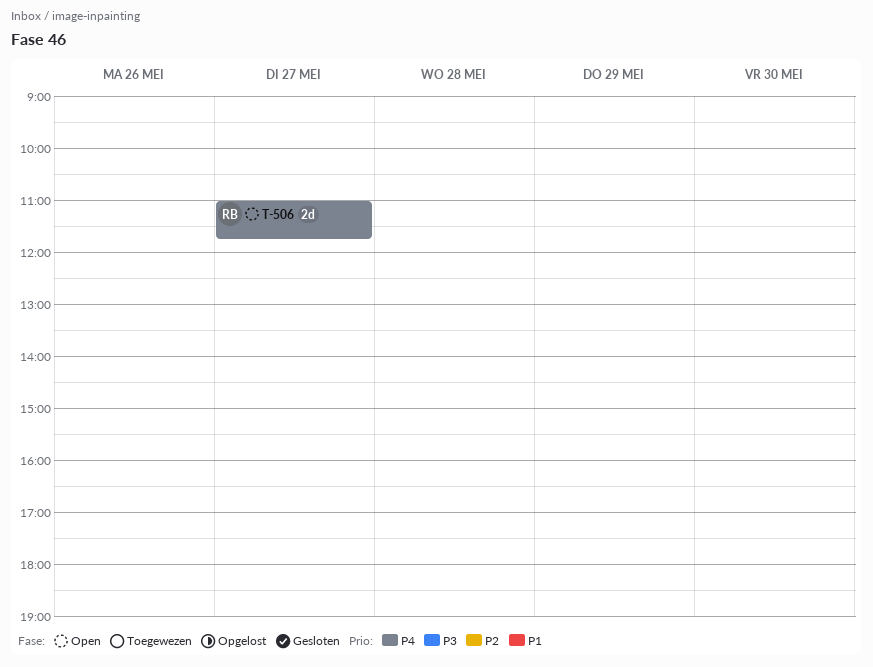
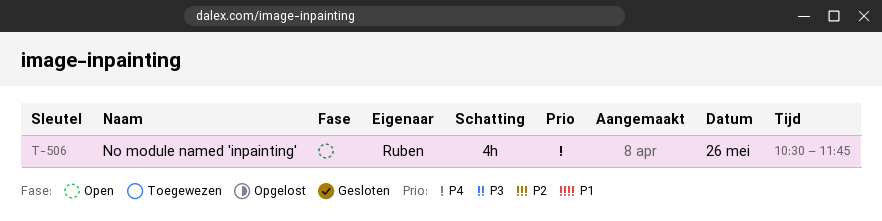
T-506, estimate: 2d -> 4h
T-506, day: May 27 -> May 26
T-506, begins: 11:00 -> 10:30

